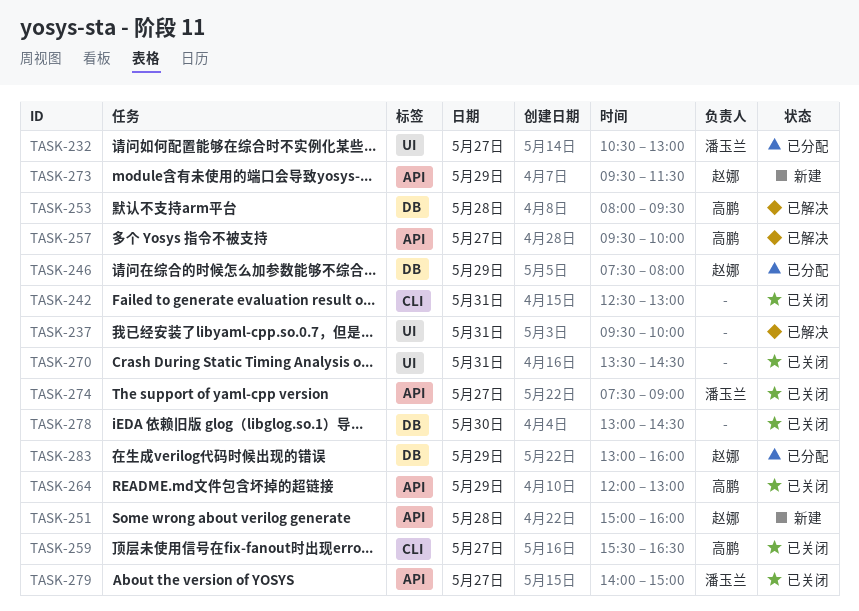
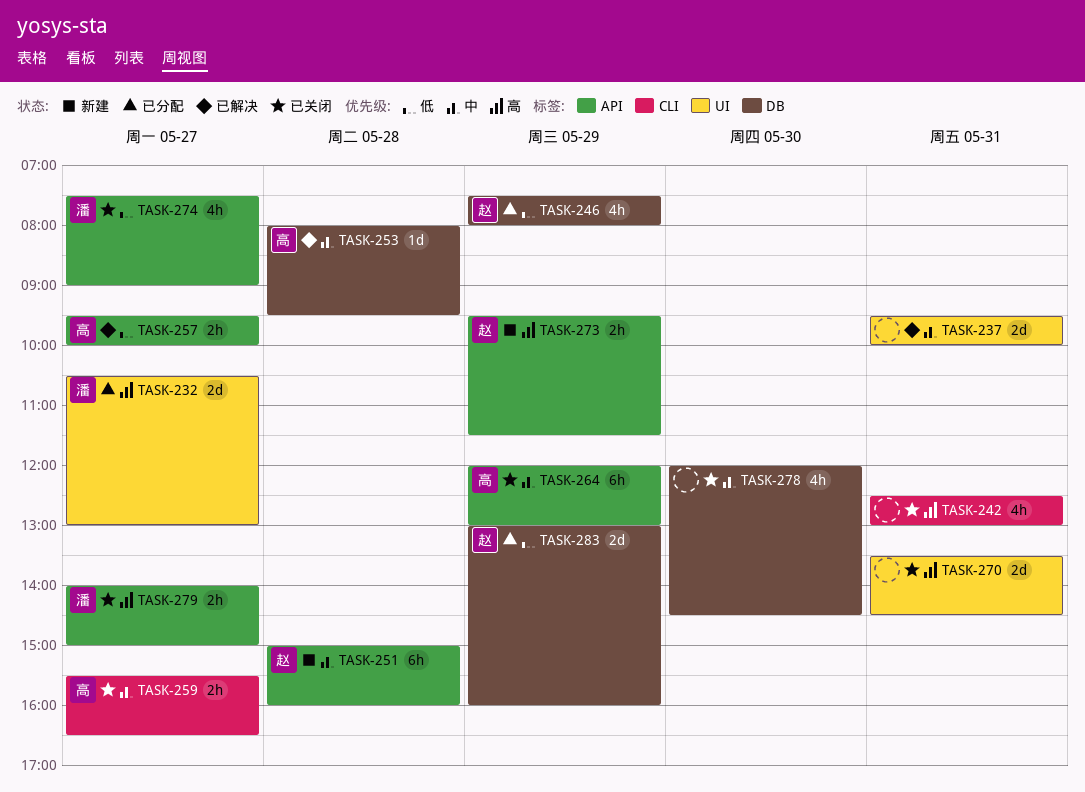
TASK-278, begins: 13:00 -> 12:00

